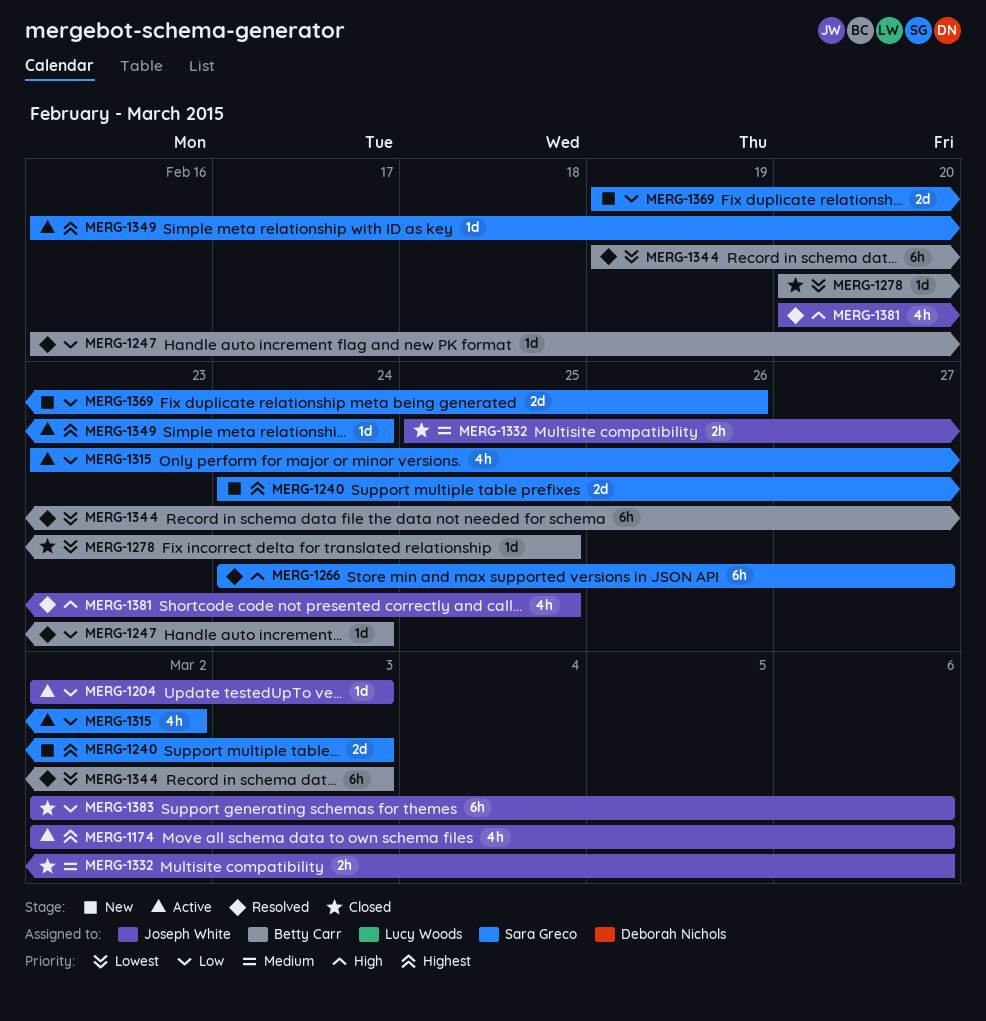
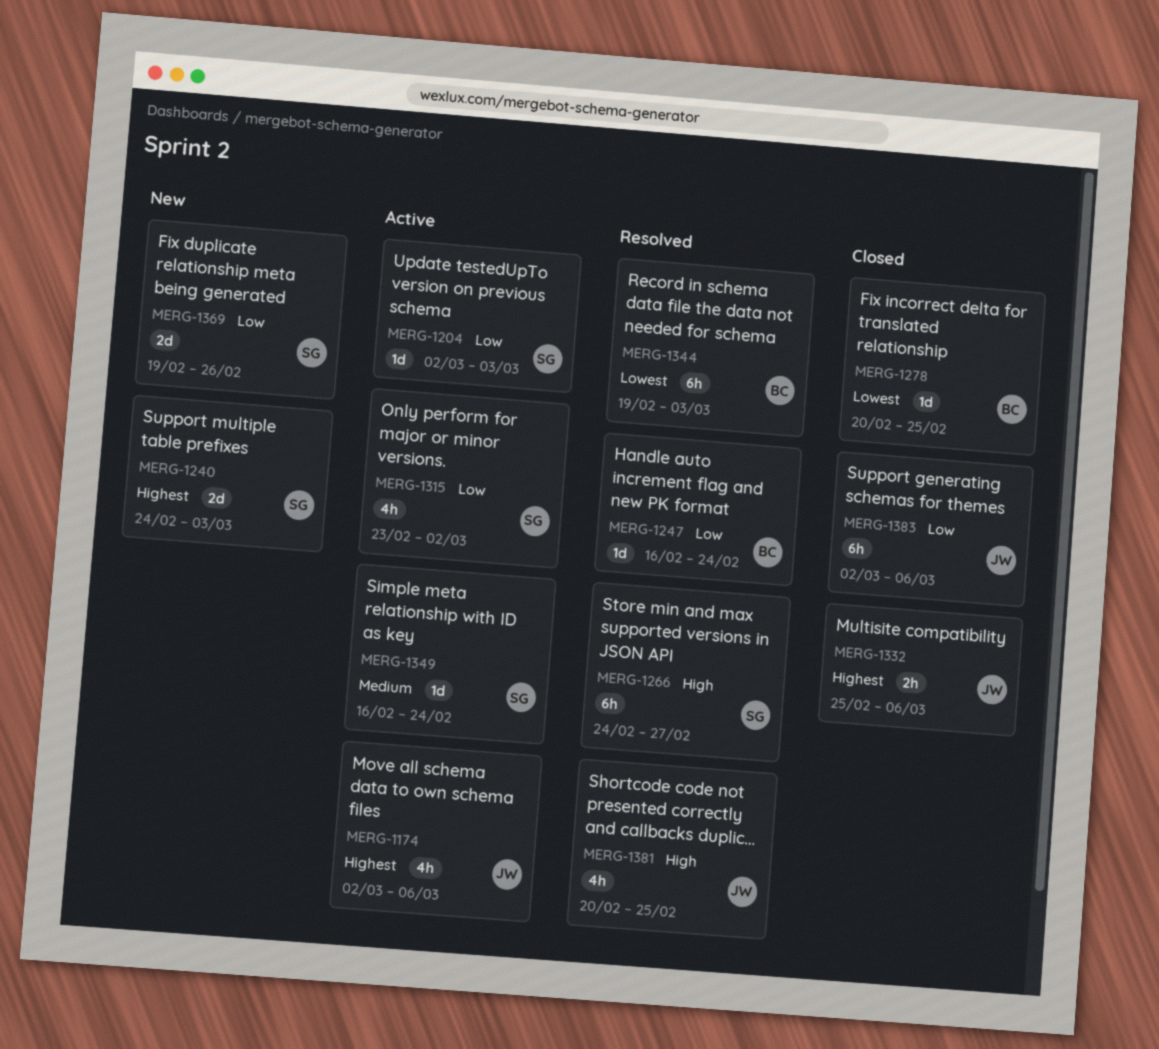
MERG-1204, owner: Joseph White -> Sara Greco
MERG-1332, priority: Medium -> Highest
MERG-1349, priority: Highest -> Medium

